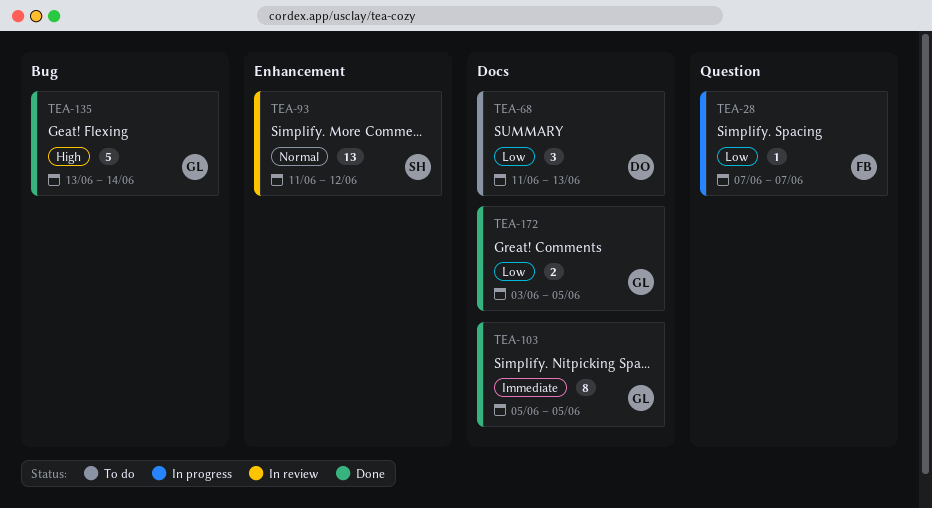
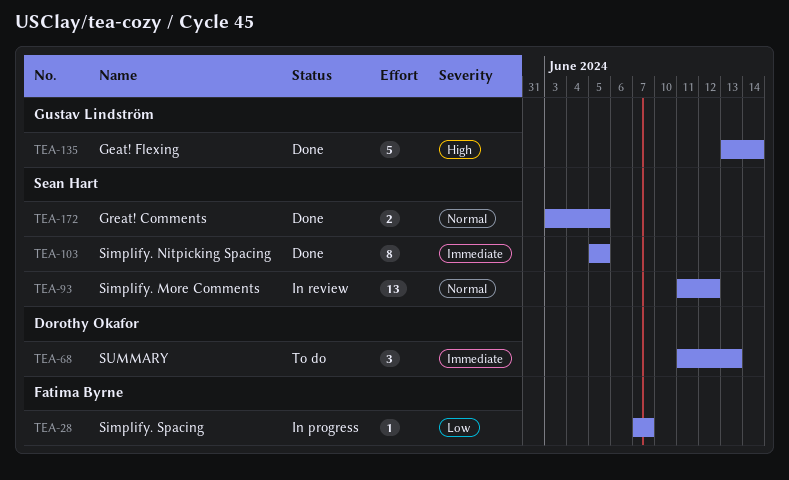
TEA-68, priority: Low -> Immediate
TEA-103, owner: Gustav Lindström -> Sean Hart
TEA-172, owner: Gustav Lindström -> Sean Hart
TEA-172, priority: Low -> Normal

